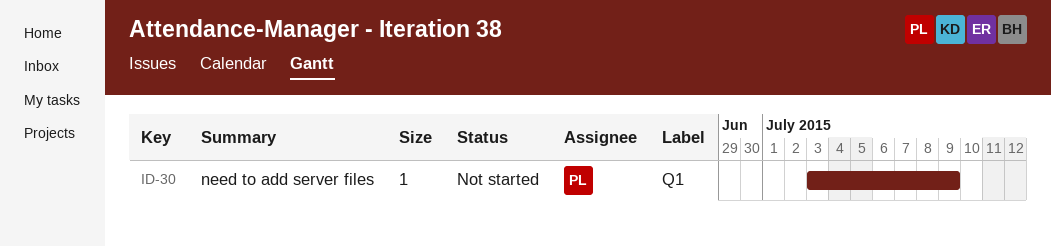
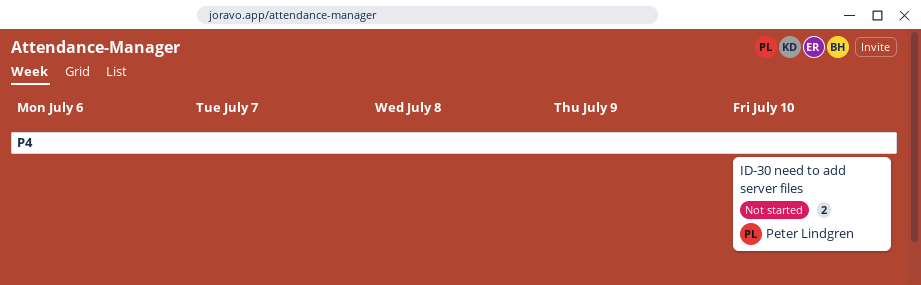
ID-30, estimate: 1 -> 2
ID-30, due: Jul 9 -> Jul 10

